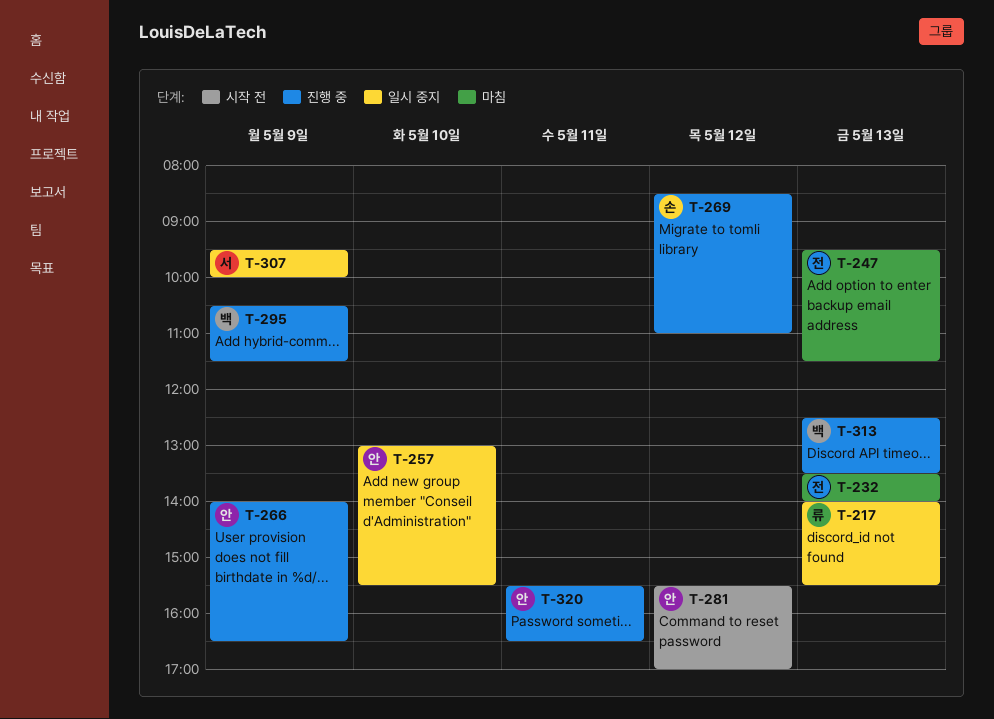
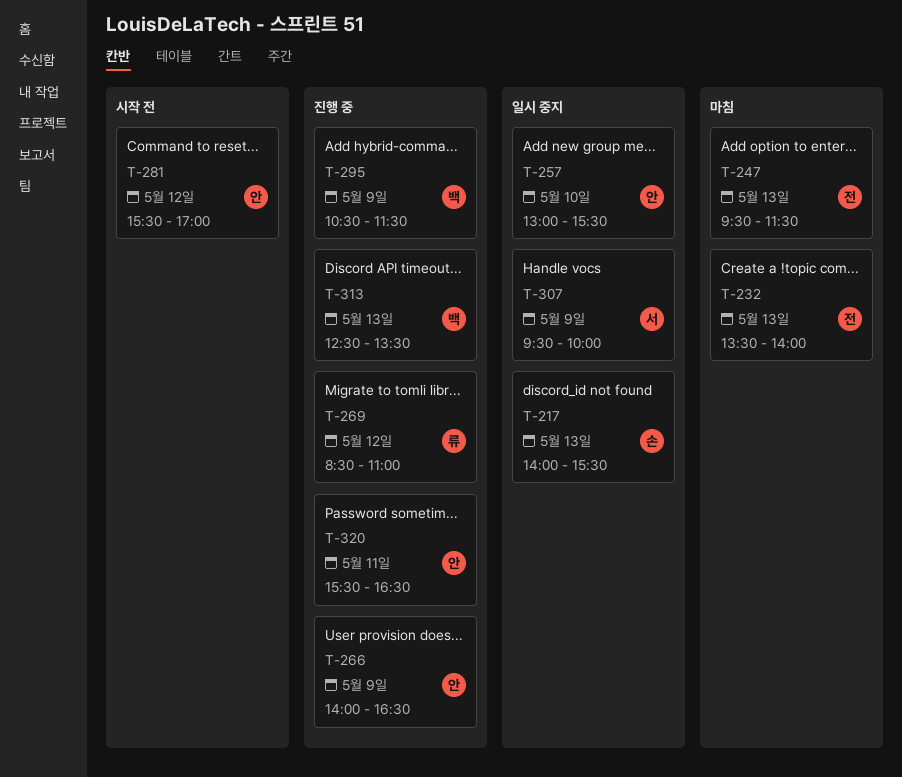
T-217, owner: 류 -> 손
T-269, owner: 손 -> 류

